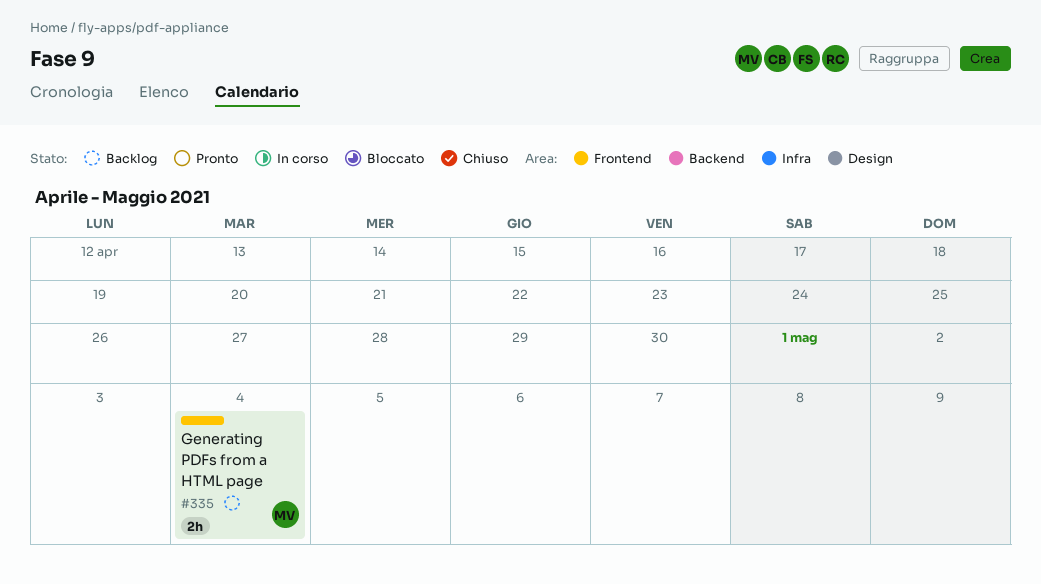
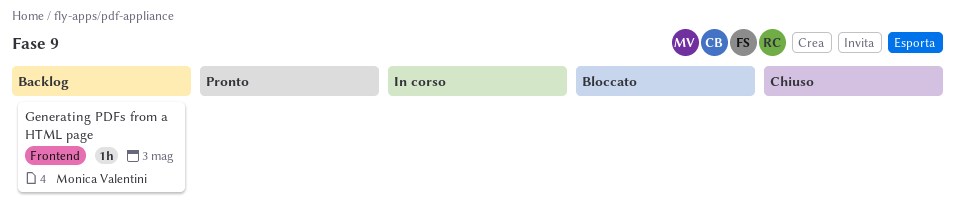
Generating PDFs from a HTML page, estimate: 2h -> 1h
Generating PDFs from a HTML page, due: May 4 -> May 3

